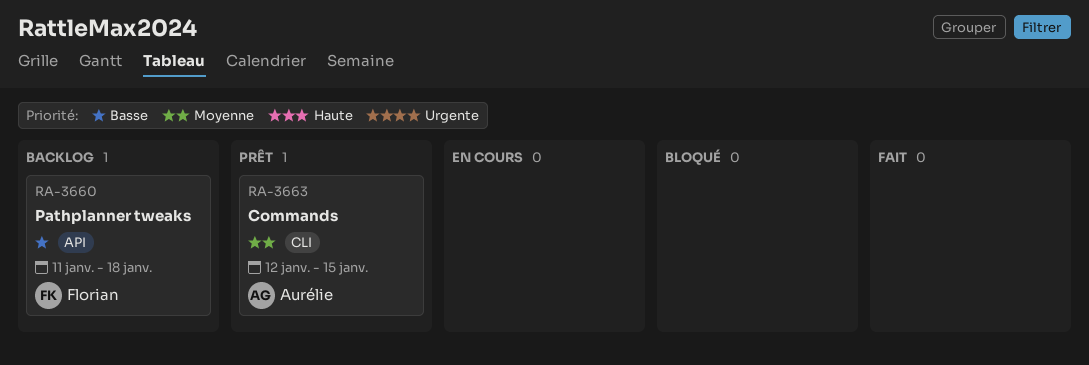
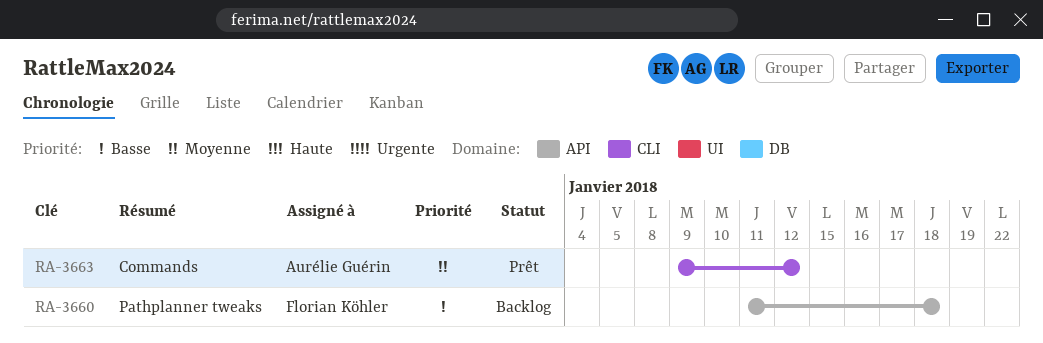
RA-3663, start: Jan 12 -> Jan 9
RA-3663, due: Jan 15 -> Jan 12

